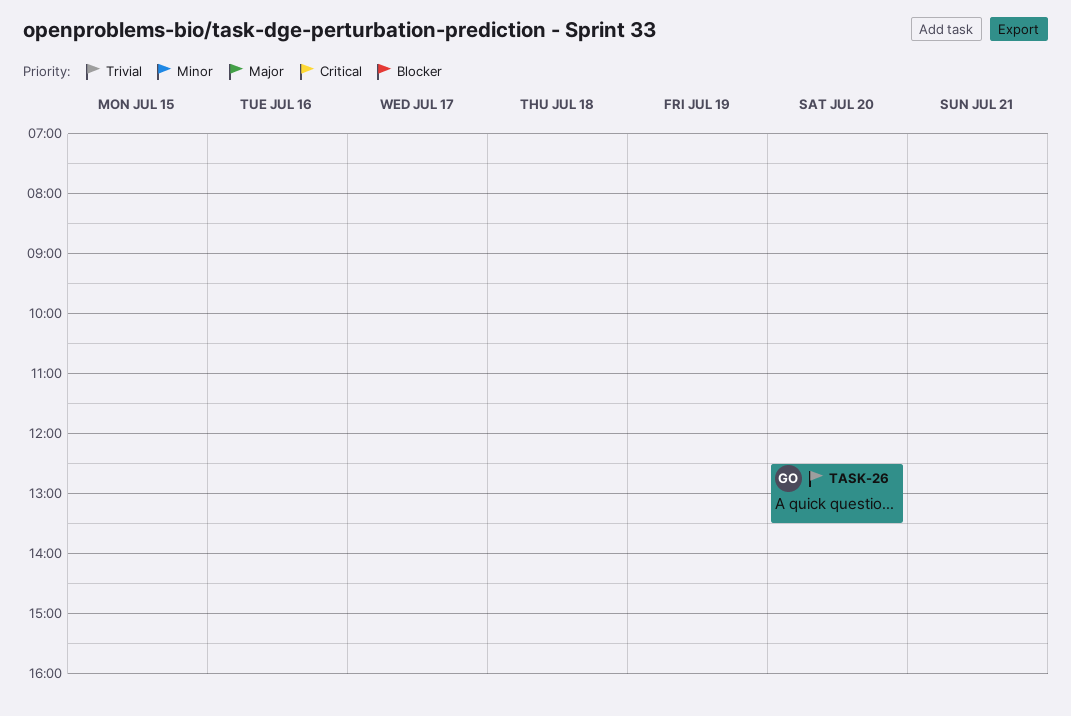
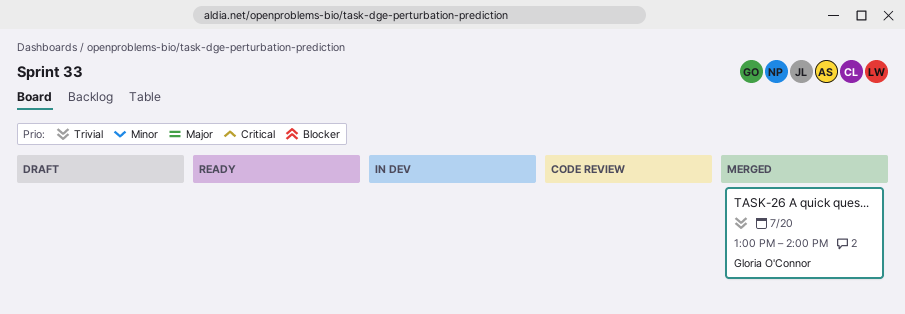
TASK-26, begins: 12:30 -> 13:00
TASK-26, ends: 13:30 -> 14:00

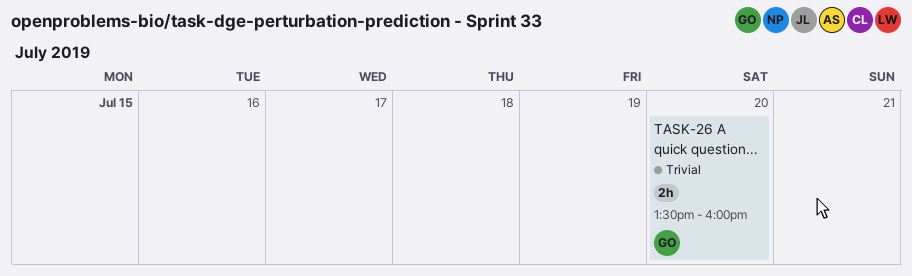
TASK-26, begins: 13:00 -> 13:30
TASK-26, ends: 14:00 -> 16:00

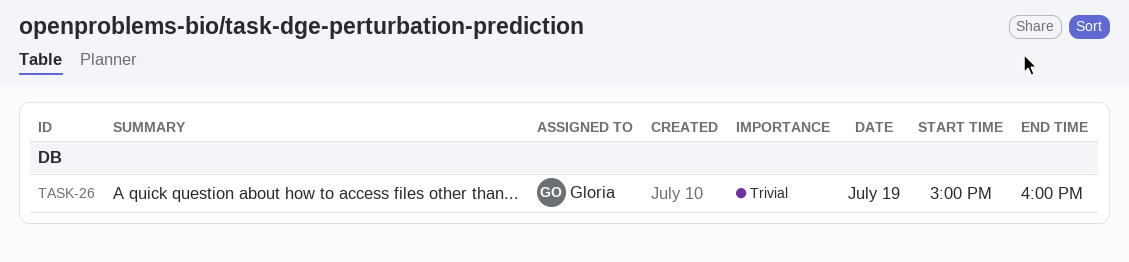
TASK-26, day: Jul 20 -> Jul 19
TASK-26, begins: 13:30 -> 15:00

